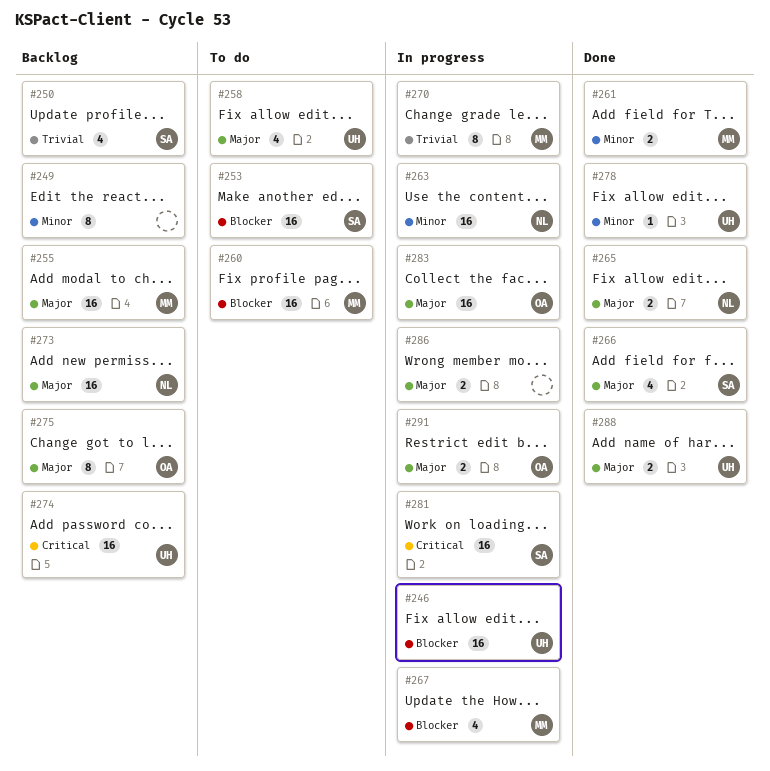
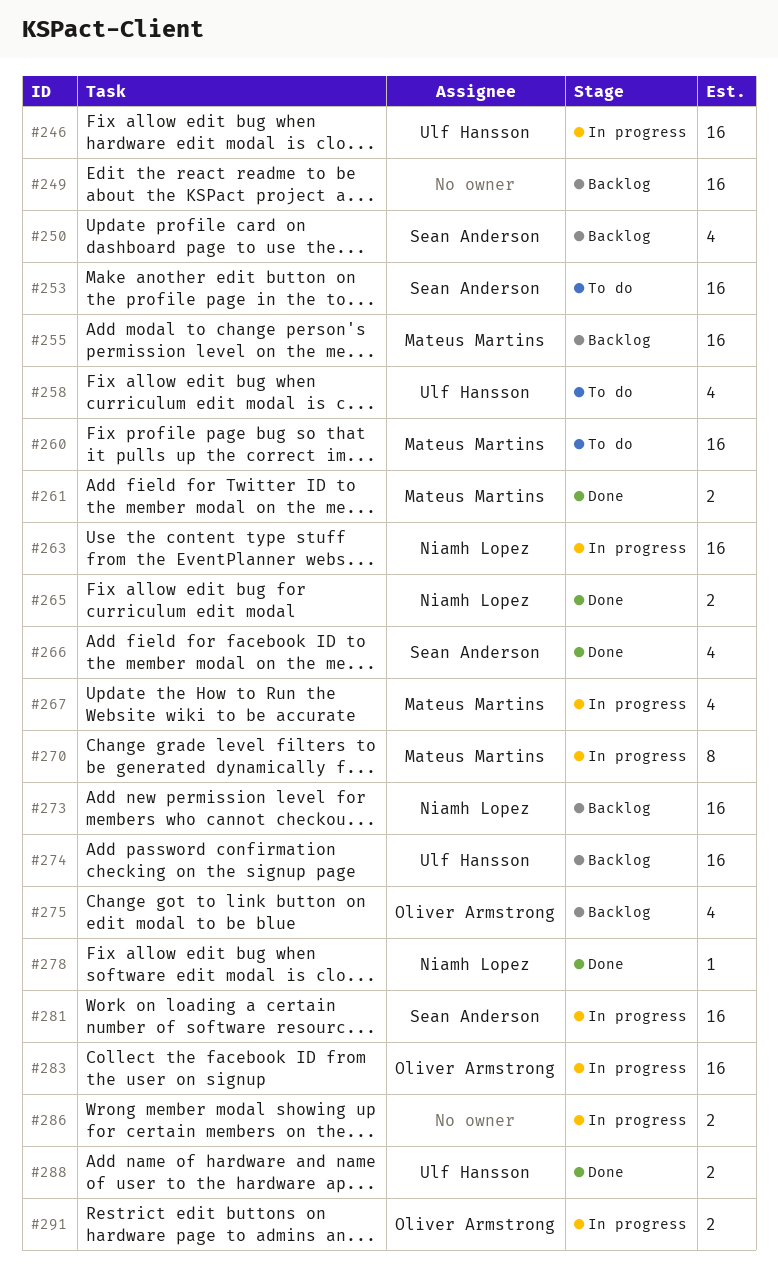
#249, estimate: 8 -> 16
#275, estimate: 8 -> 4
#278, owner: Ulf Hansson -> Niamh Lopez

